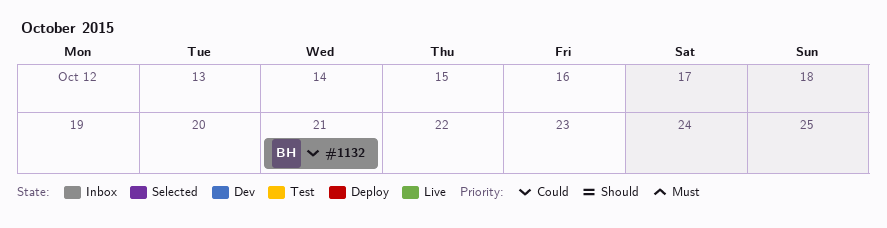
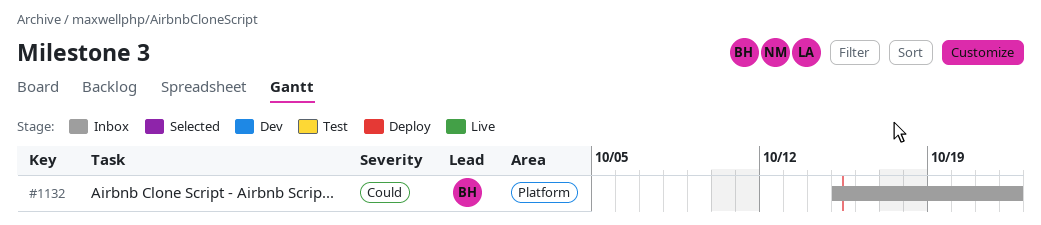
#1132, start: Oct 21 -> Oct 15
#1132, due: Oct 21 -> Oct 22

